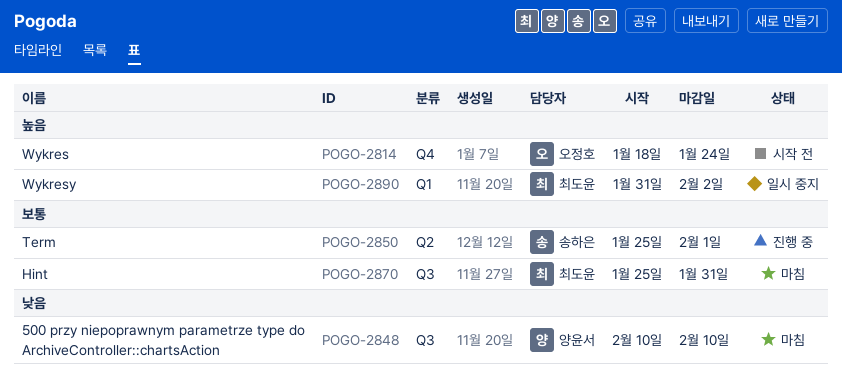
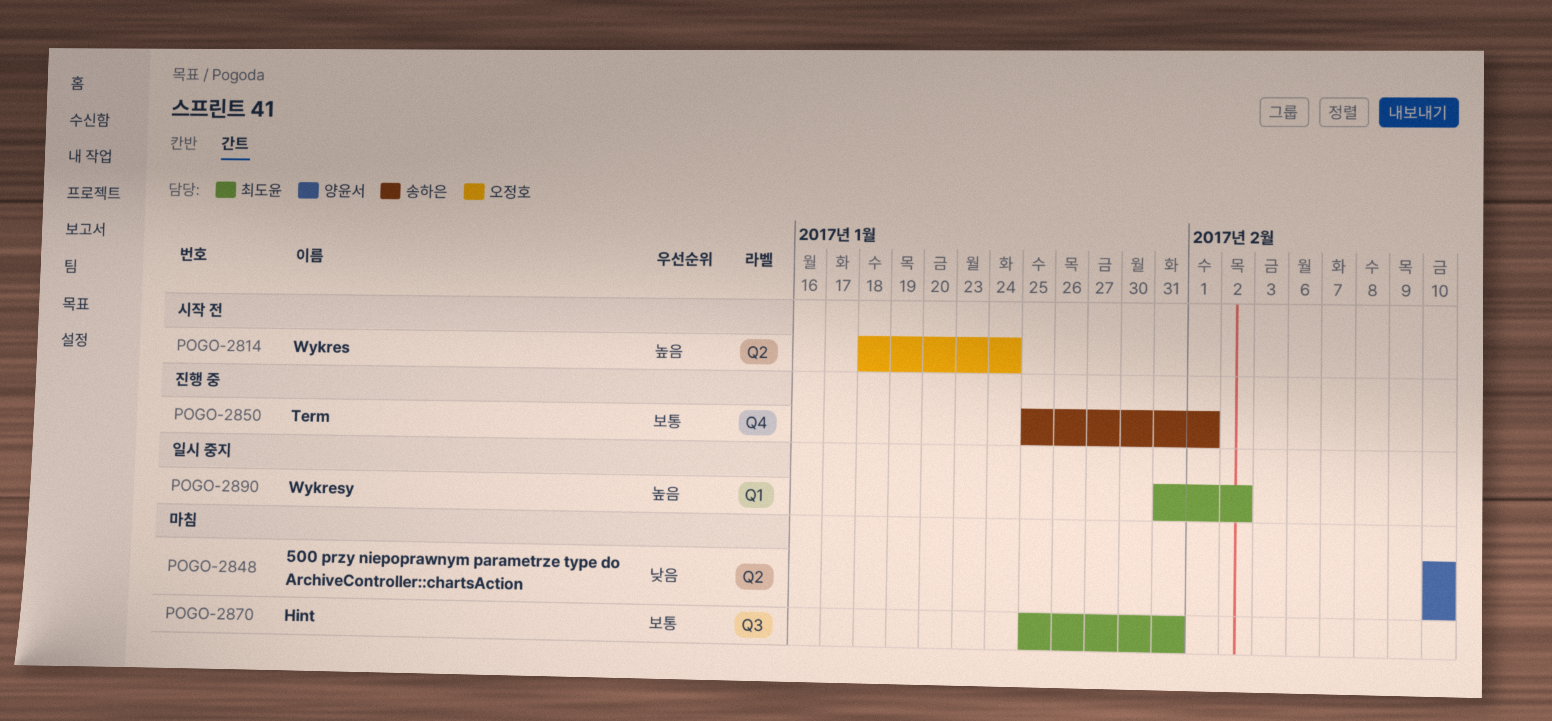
POGO-2814, label: Q4 -> Q2
POGO-2848, label: Q3 -> Q2
POGO-2850, label: Q2 -> Q4

